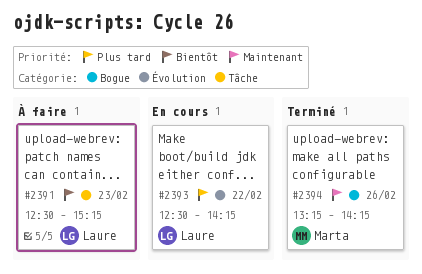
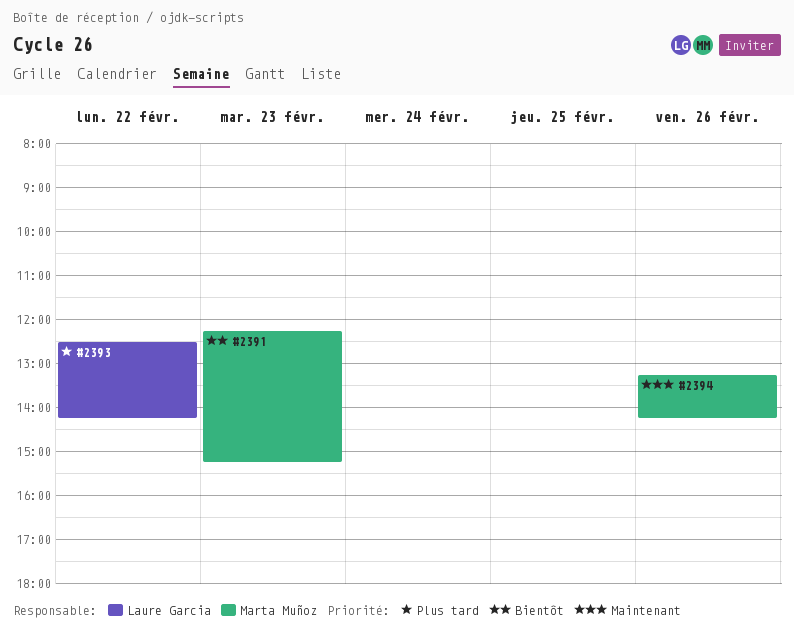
#2391, owner: Laure Garcia -> Marta Muñoz
#2391, begins: 12:30 -> 12:15

